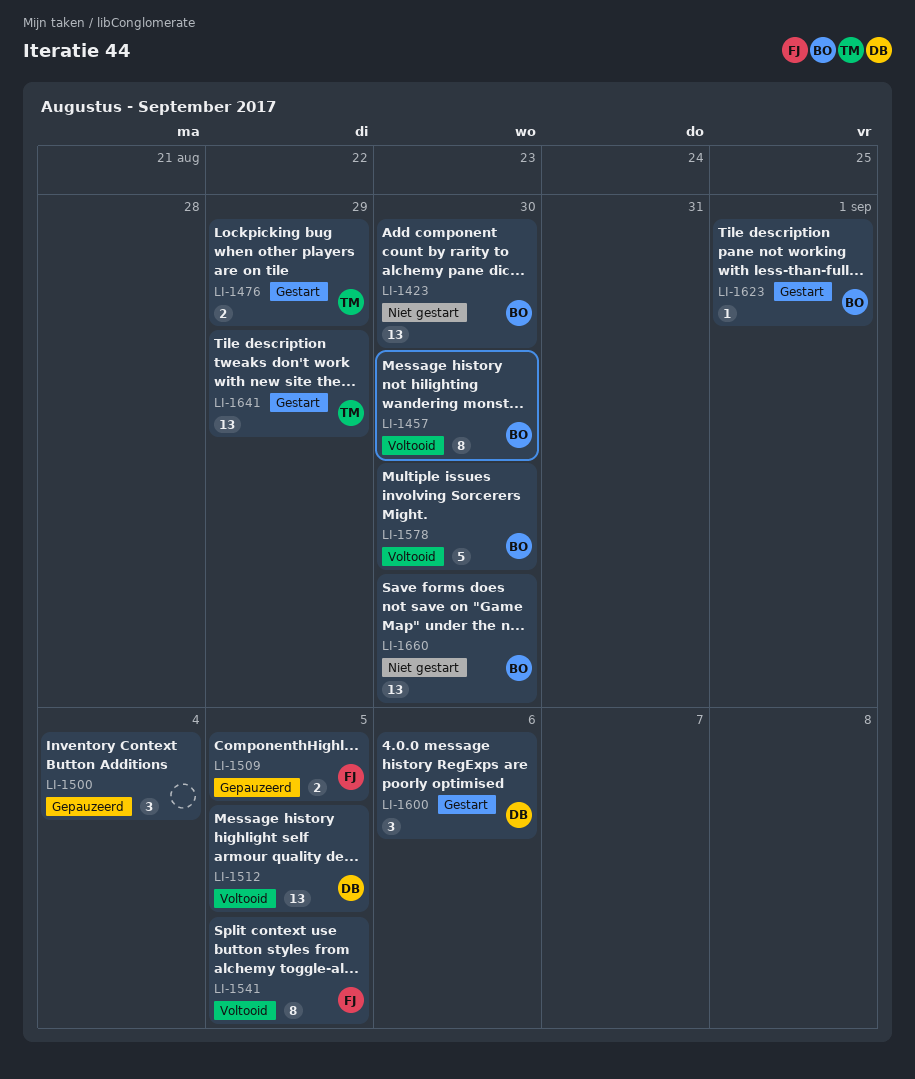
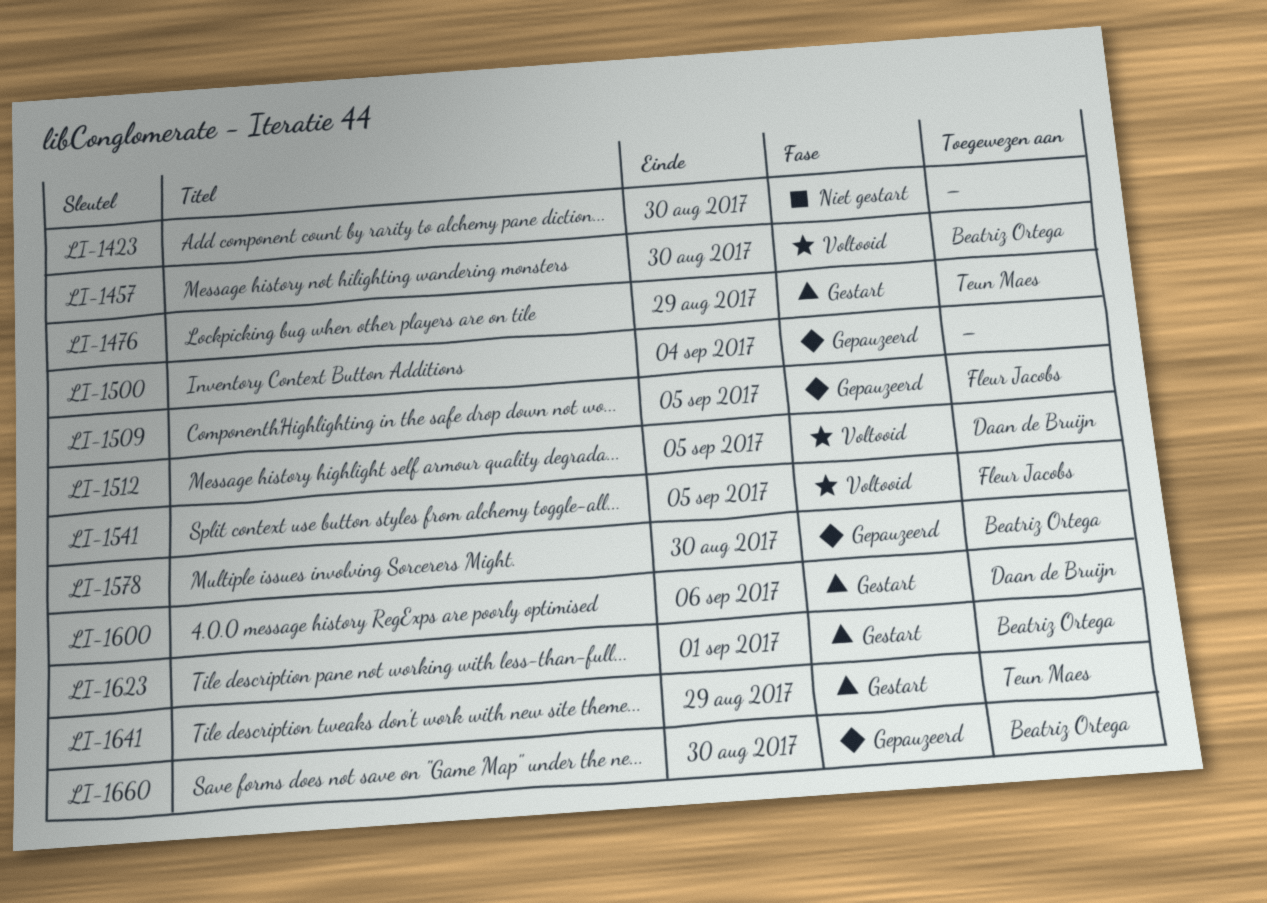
LI-1423, owner: Beatriz Ortega -> none
LI-1578, status: Voltooid -> Gepauzeerd
LI-1660, status: Niet gestart -> Gepauzeerd

